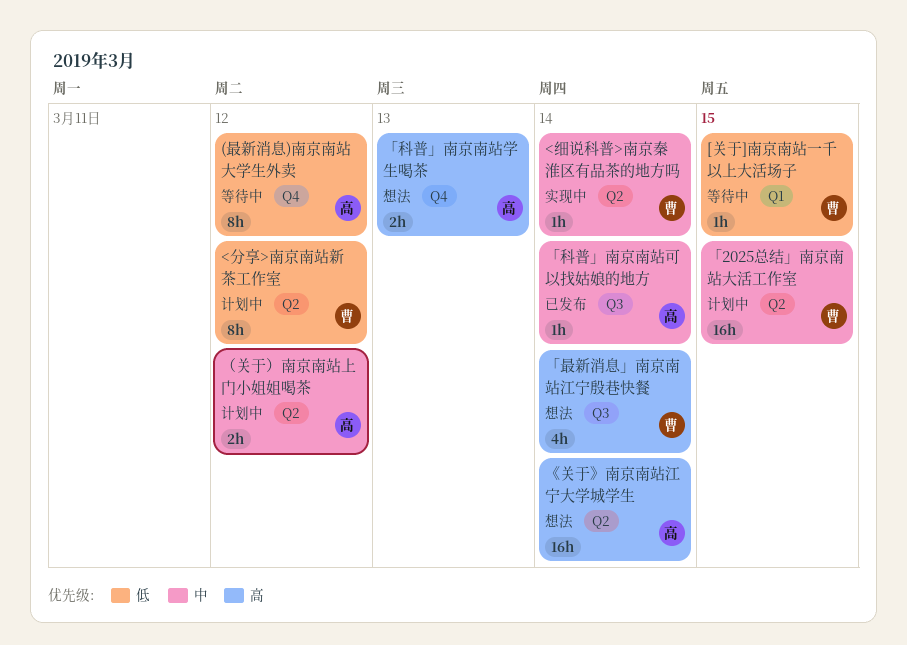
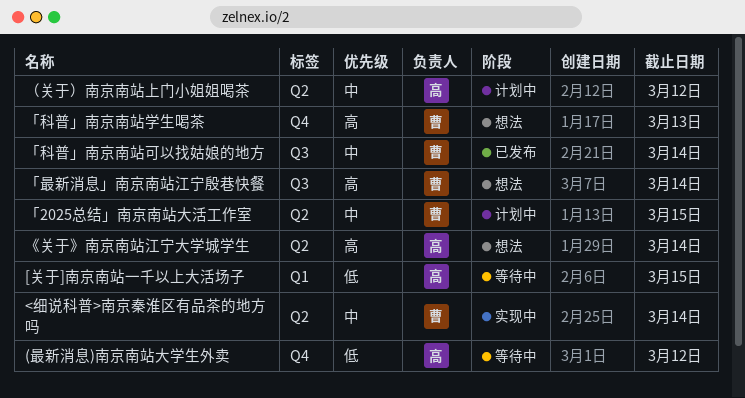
<分享>南京南站新茶工作室: present -> none
[关于]南京南站一千以上大活场子, owner: 曹 -> 高
「科普」南京南站可以找姑娘的地方, owner: 高 -> 曹
「科普」南京南站学生喝茶, owner: 高 -> 曹

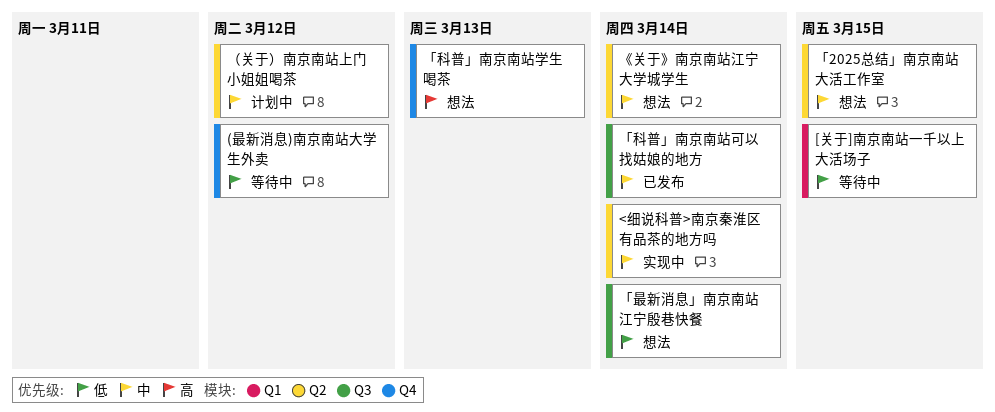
《关于》南京南站江宁大学城学生, priority: 高 -> 中
「2025总结」南京南站大活工作室, status: 计划中 -> 想法
「最新消息」南京南站江宁殷巷快餐, priority: 高 -> 低

